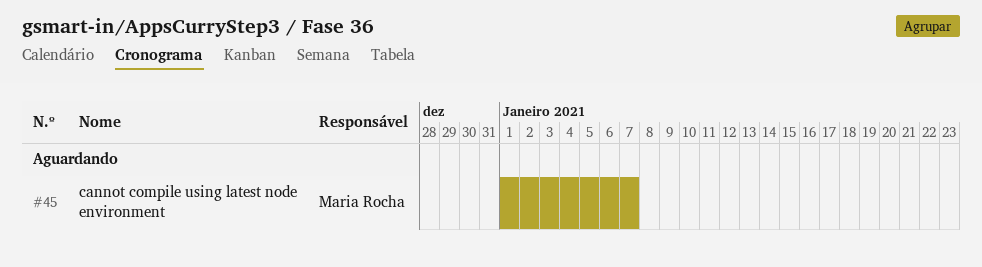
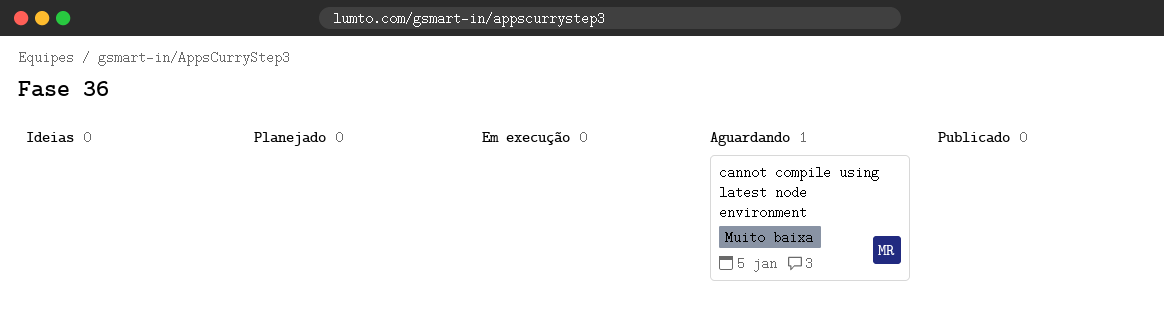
cannot compile using latest node environment, due: Jan 7 -> Jan 5

